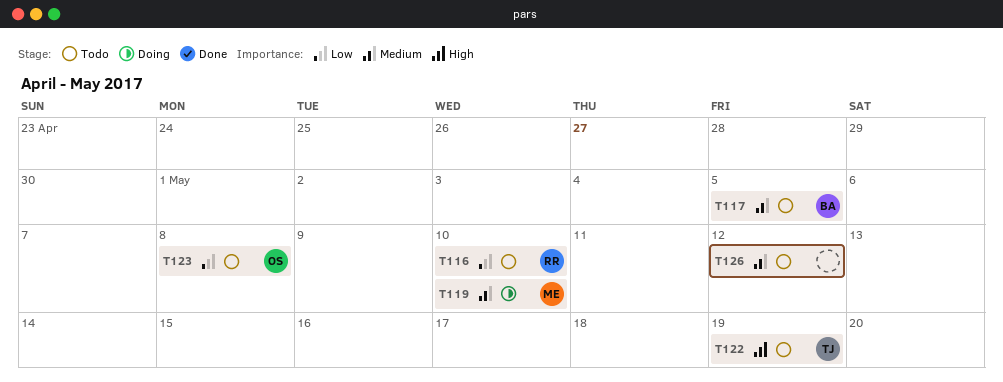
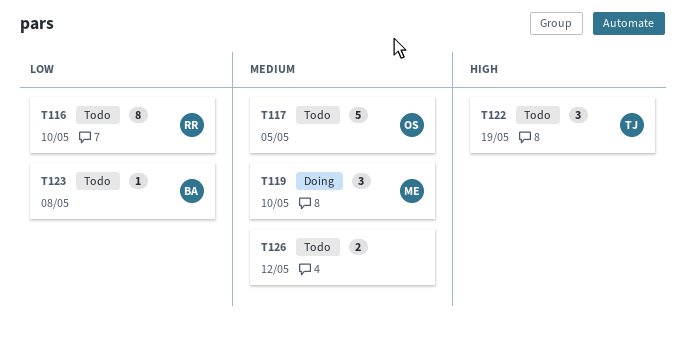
T117, owner: BA -> OS
T123, owner: OS -> BA

